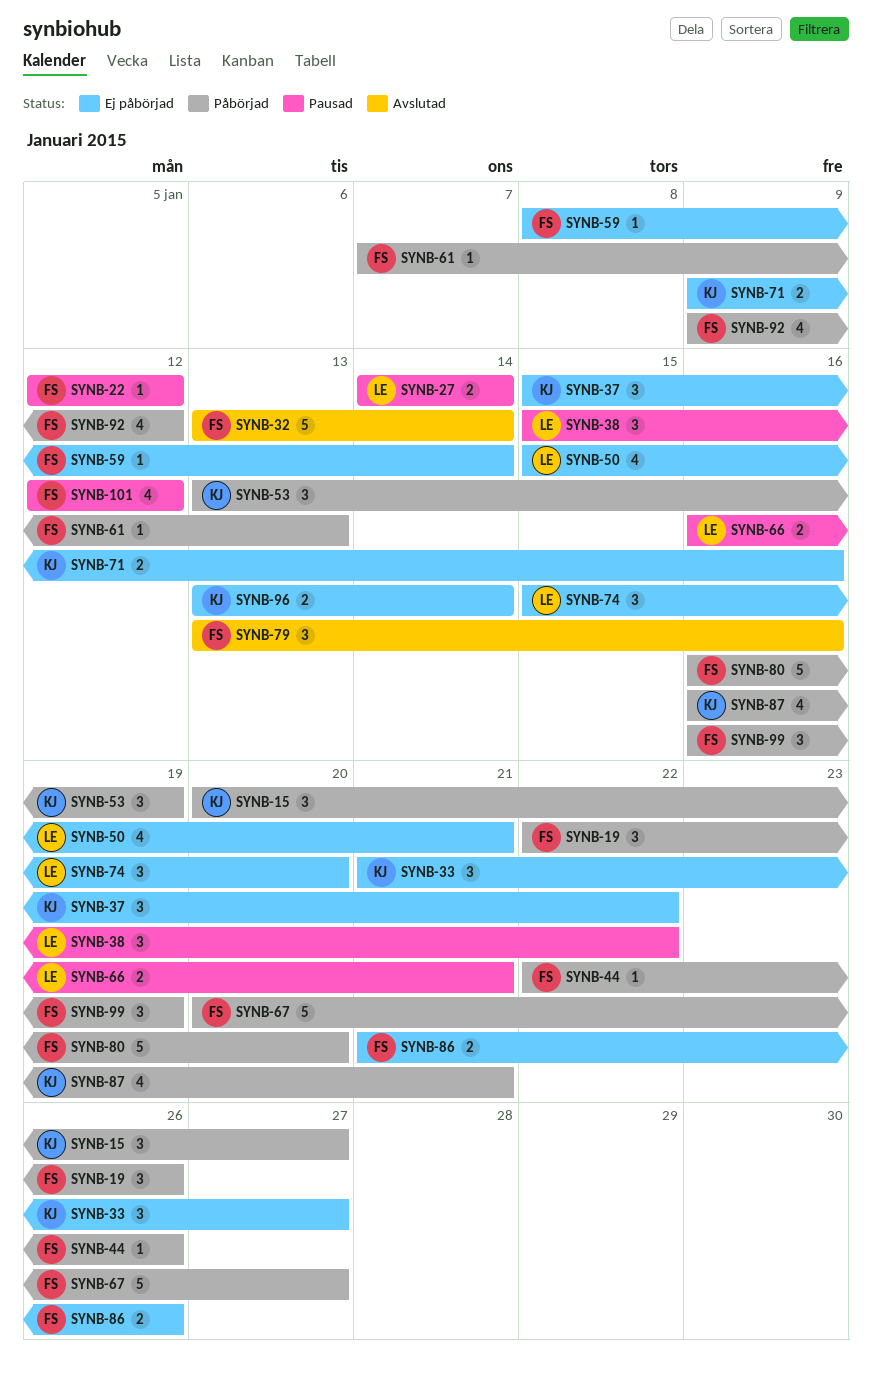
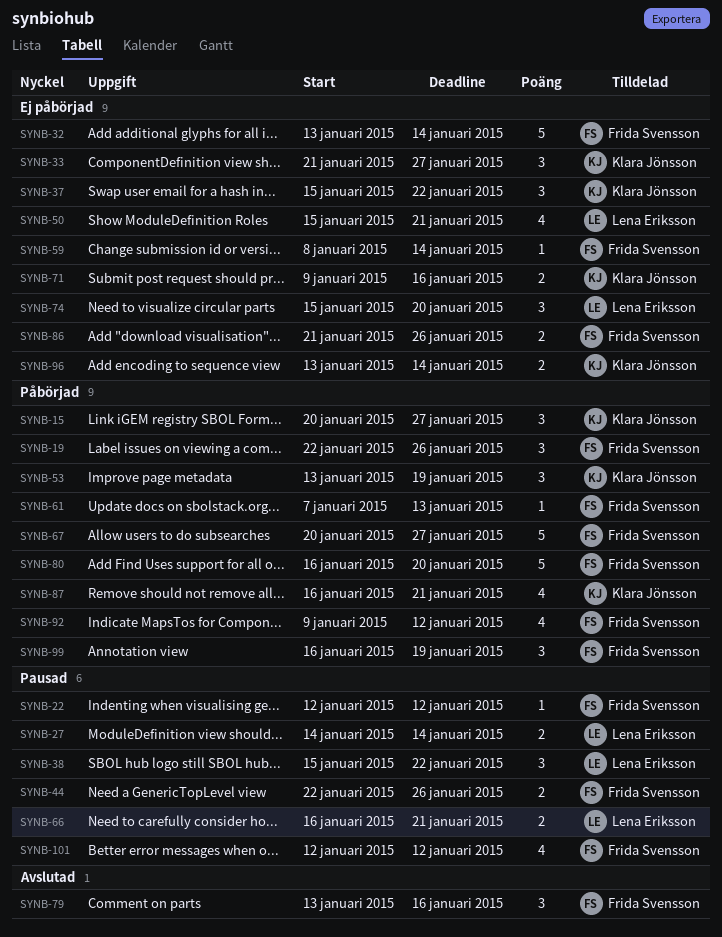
SYNB-32, status: Avslutad -> Ej påbörjad
SYNB-44, status: Påbörjad -> Pausad
SYNB-44, estimate: 1 -> 2

